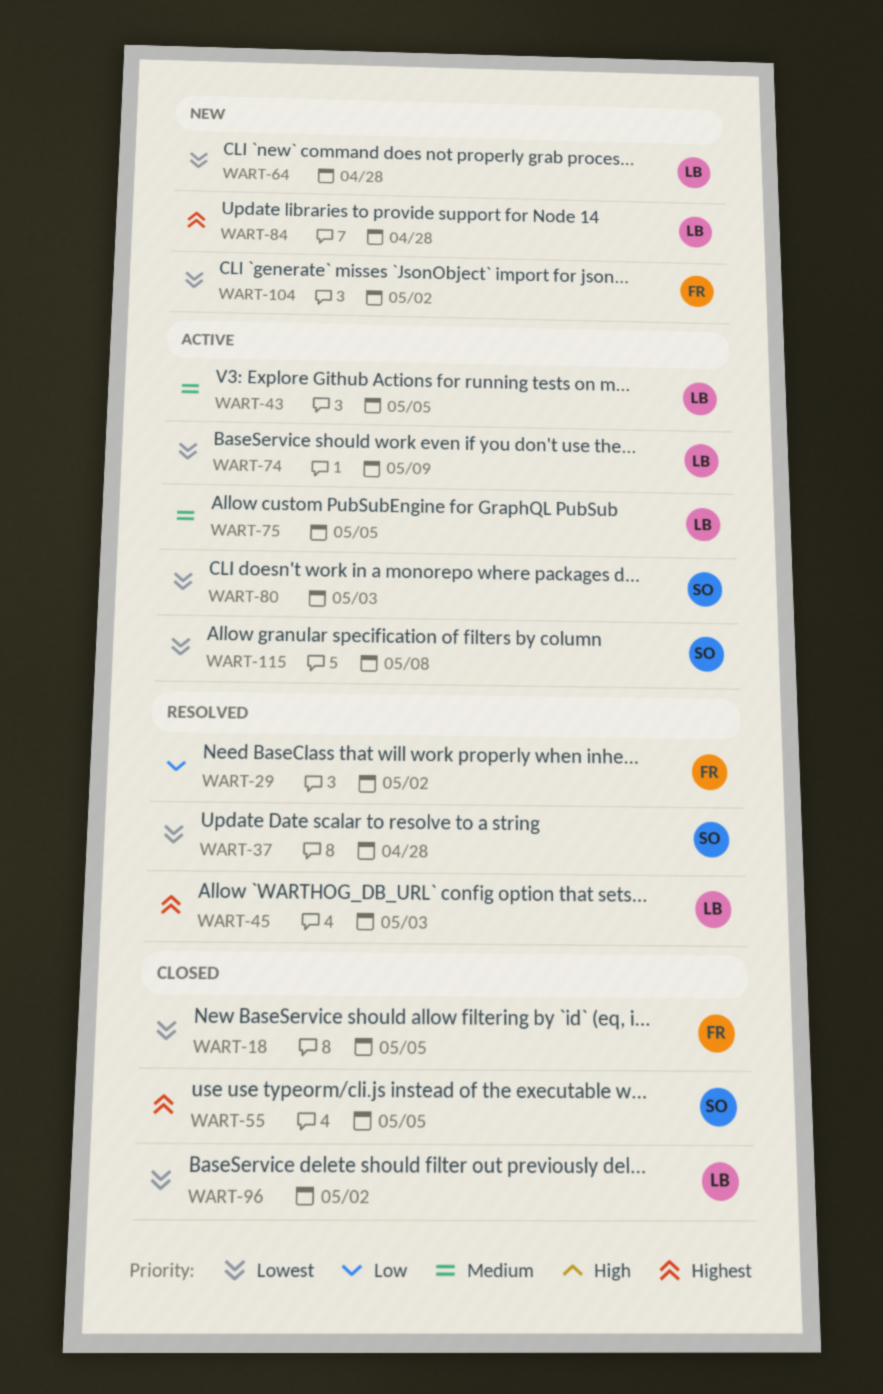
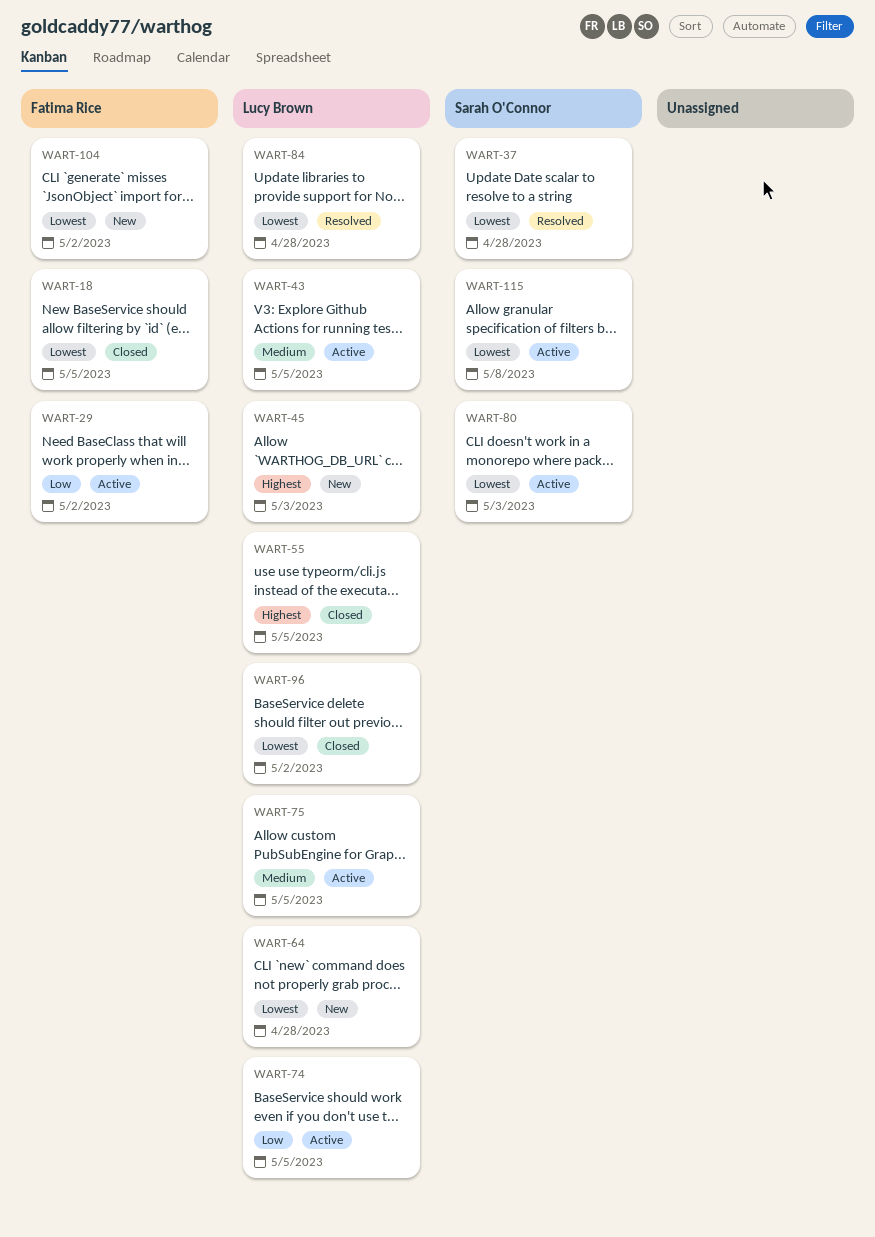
WART-29, status: Resolved -> Active
WART-45, status: Resolved -> New
WART-55, owner: Sarah O'Connor -> Lucy Brown
WART-74, priority: Lowest -> Low
WART-74, due: May 9 -> May 5
WART-84, status: New -> Resolved
WART-84, priority: Highest -> Lowest

